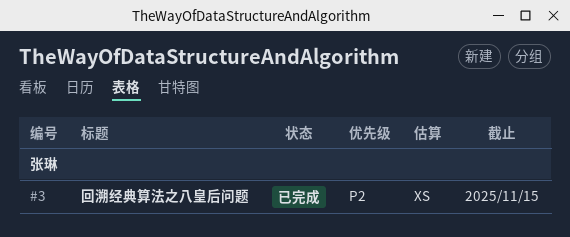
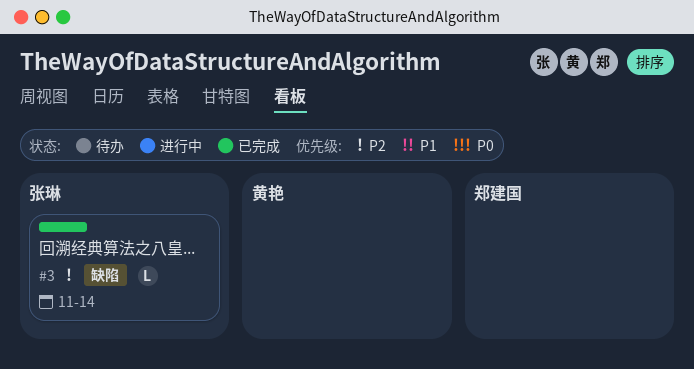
#3, estimate: XS -> L
#3, due: Nov 15 -> Nov 14

